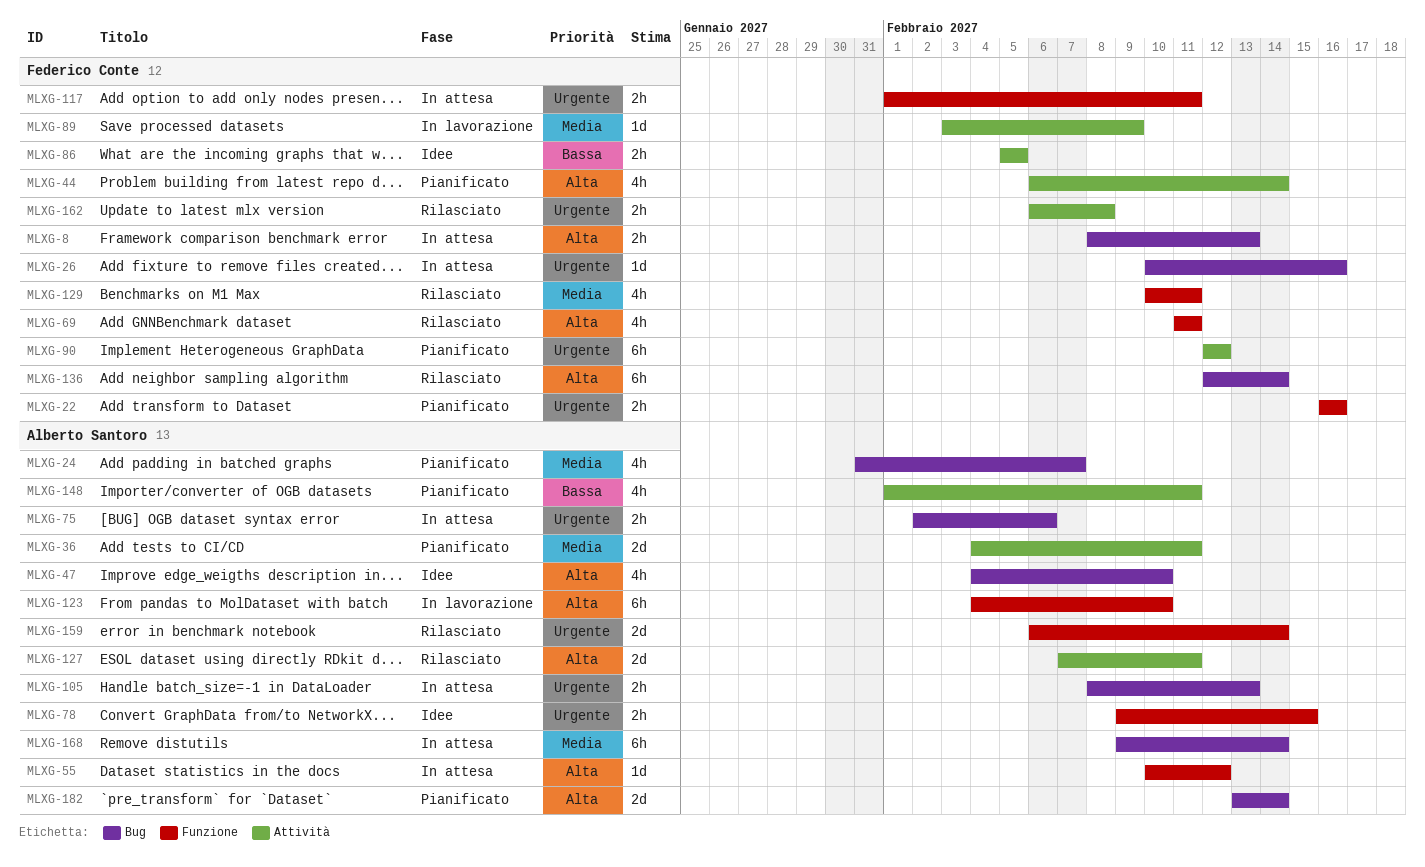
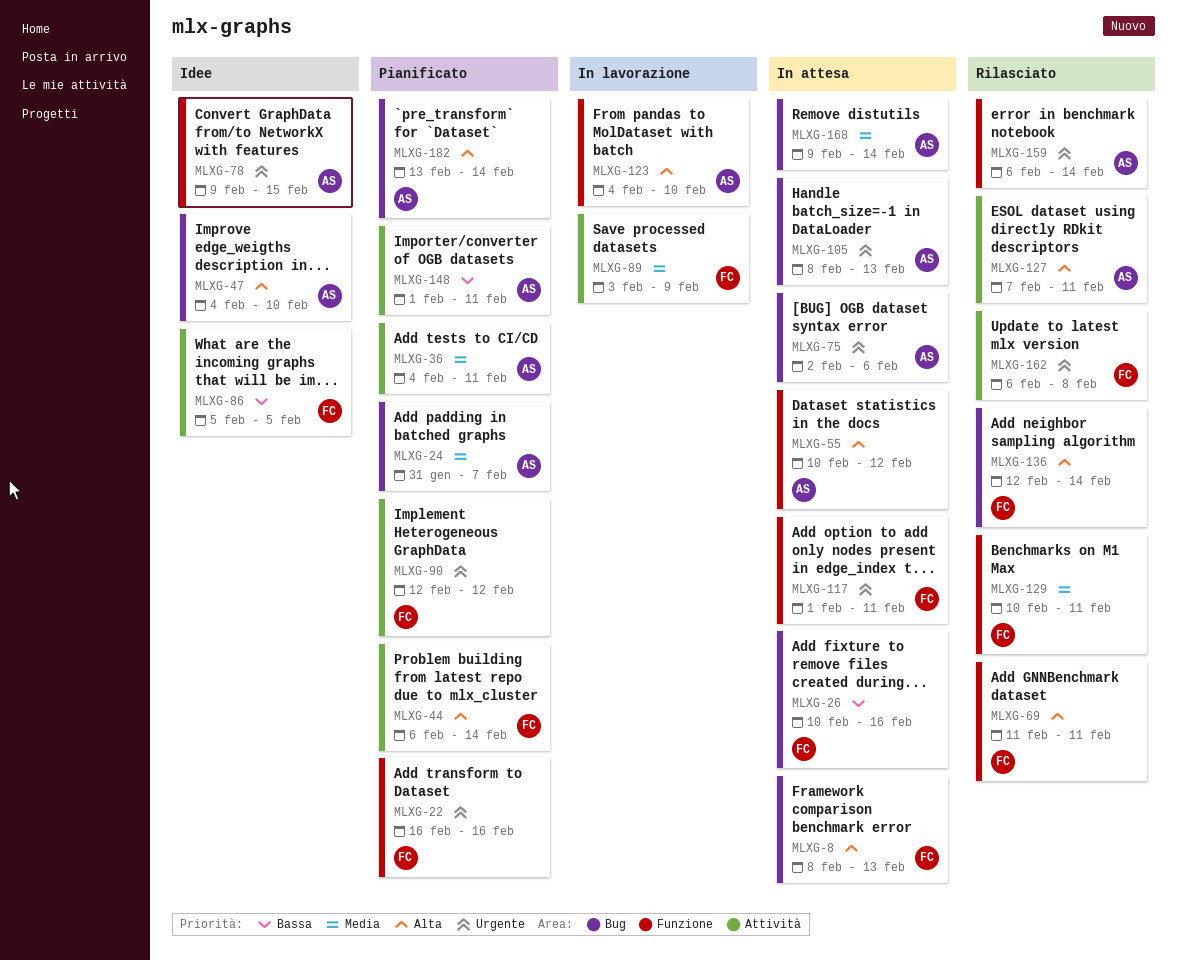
MLXG-26, priority: Urgente -> Bassa

